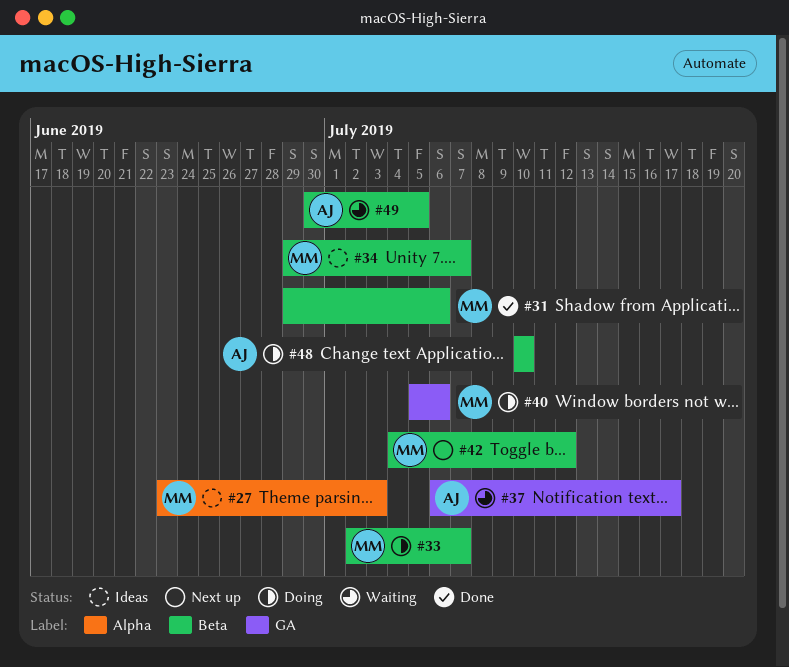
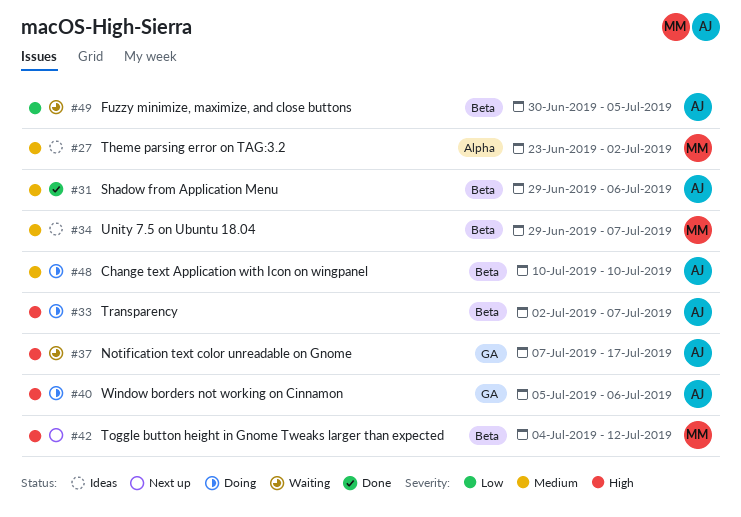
#27, due: Jul 3 -> Jul 2
#31, owner: MM -> AJ
#33, owner: MM -> AJ
#37, start: Jul 6 -> Jul 7
#40, owner: MM -> AJ

